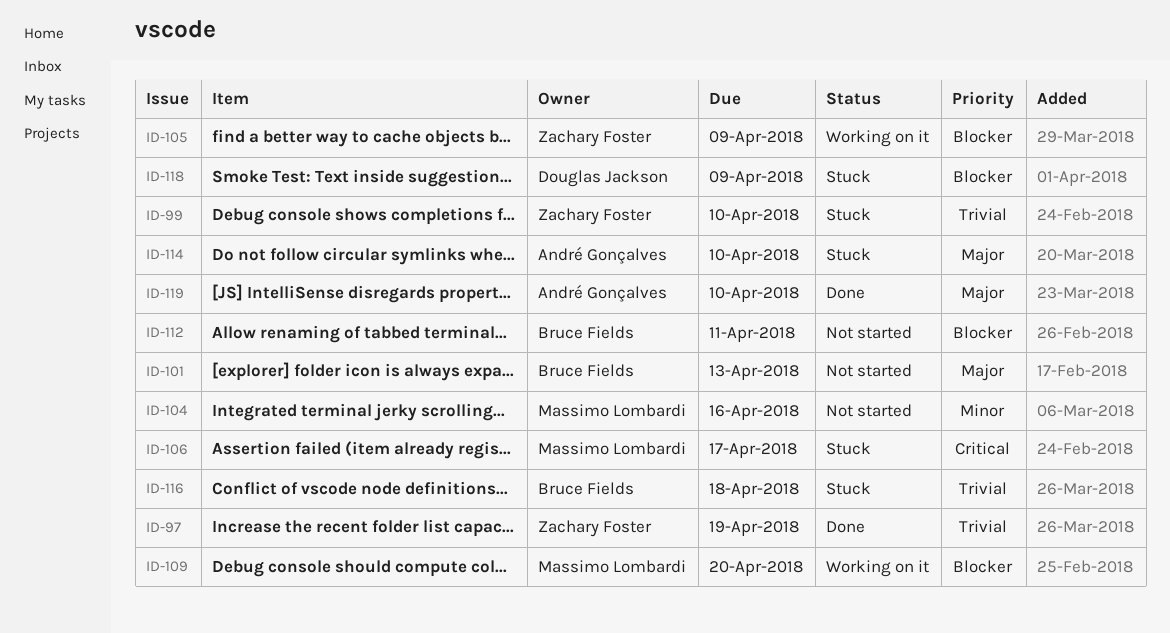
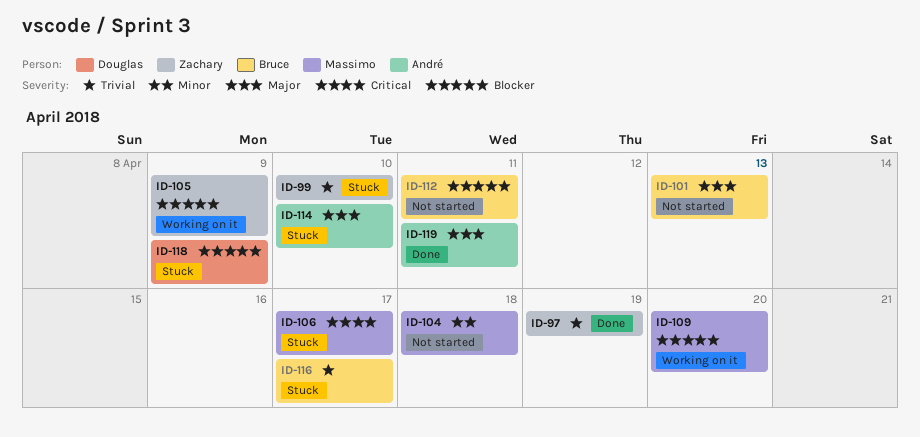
ID-104, due: Apr 16 -> Apr 18
ID-116, due: Apr 18 -> Apr 17
ID-119, due: Apr 10 -> Apr 11

